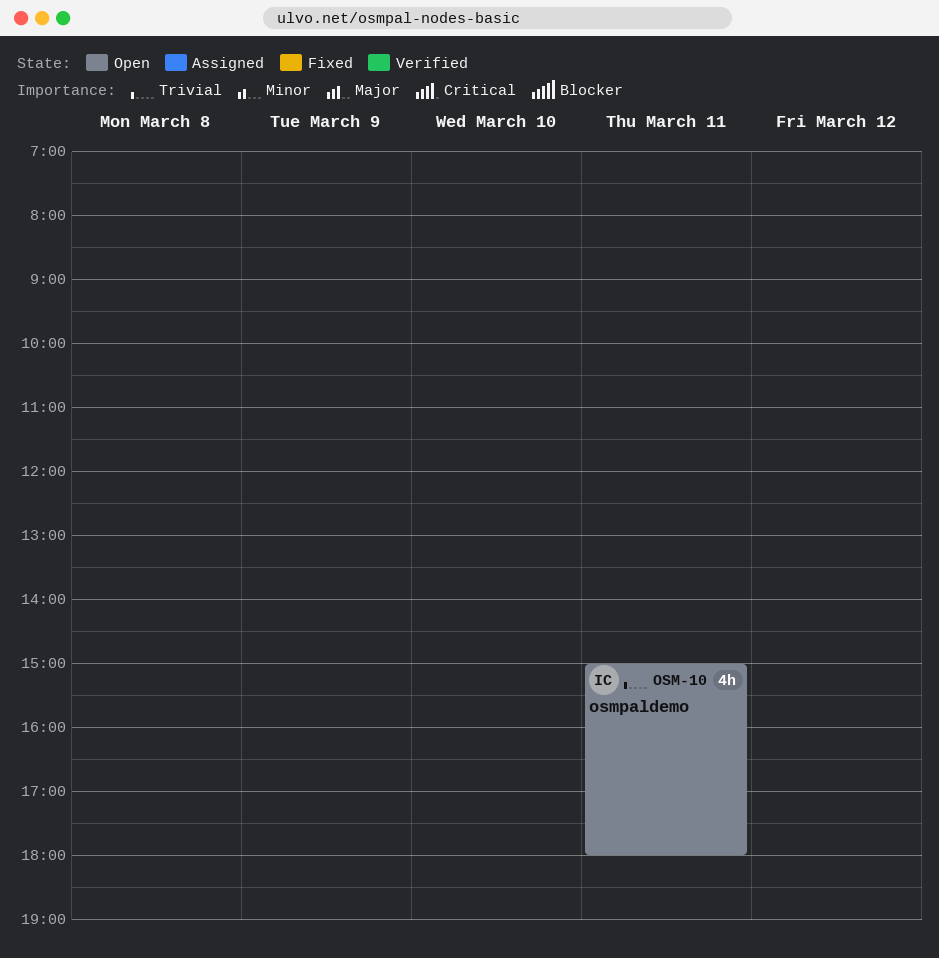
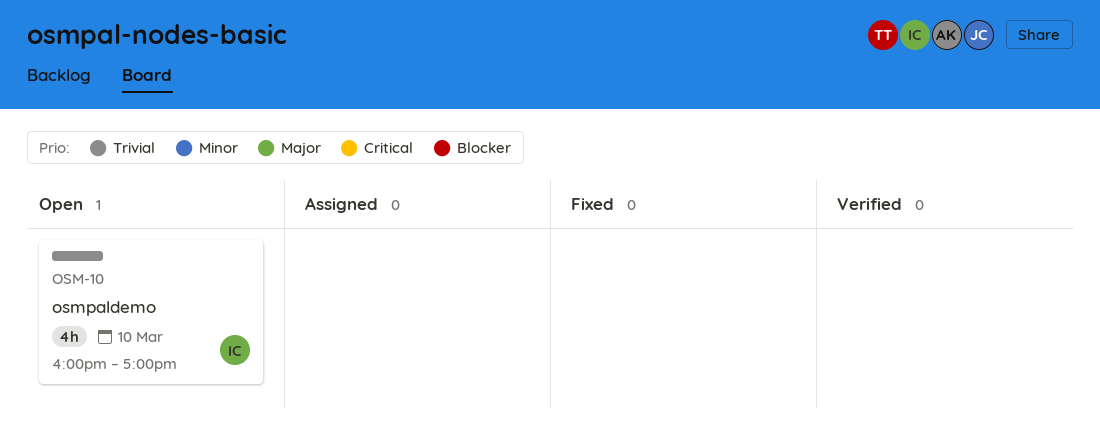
OSM-10, day: Mar 11 -> Mar 10
OSM-10, begins: 15:00 -> 16:00
OSM-10, ends: 18:00 -> 17:00

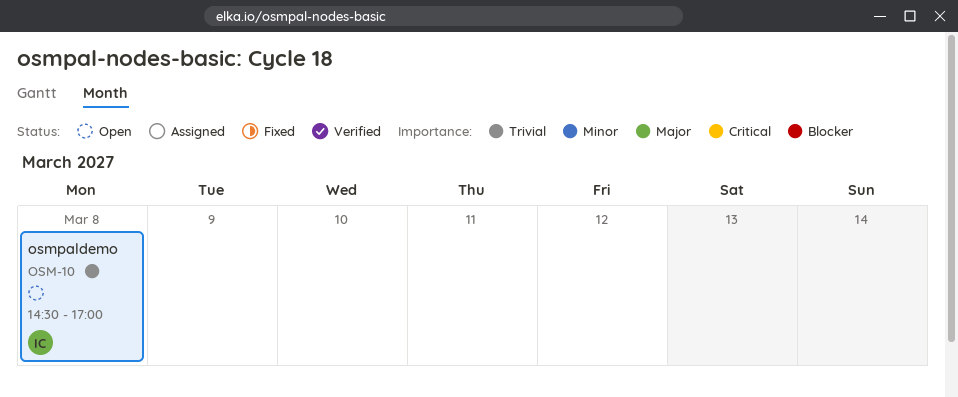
OSM-10, day: Mar 10 -> Mar 8
OSM-10, begins: 16:00 -> 14:30

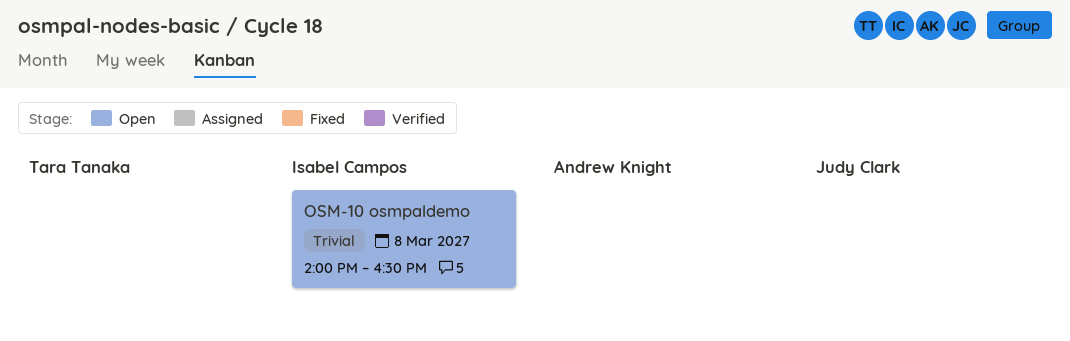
OSM-10, begins: 14:30 -> 14:00
OSM-10, ends: 17:00 -> 16:30

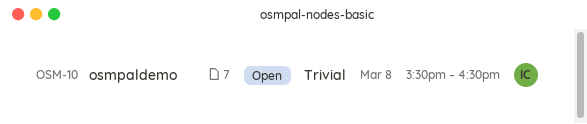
OSM-10, begins: 14:00 -> 15:30

